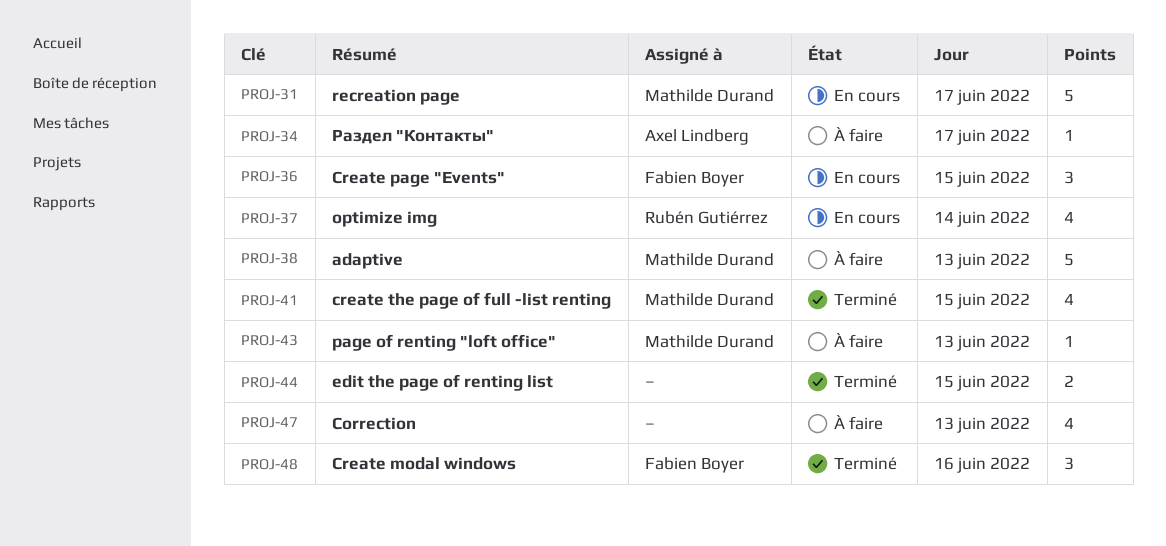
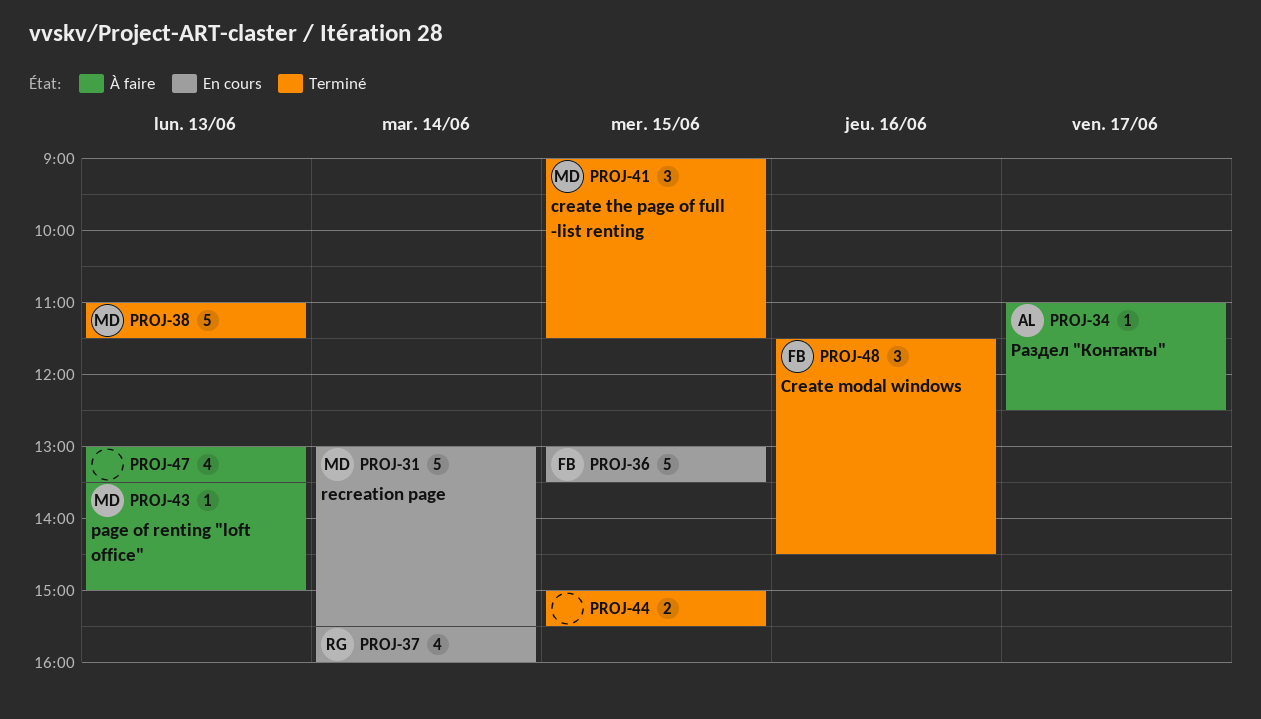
PROJ-31, day: Jun 17 -> Jun 14
PROJ-36, estimate: 3 -> 5
PROJ-38, status: À faire -> Terminé
PROJ-41, estimate: 4 -> 3

